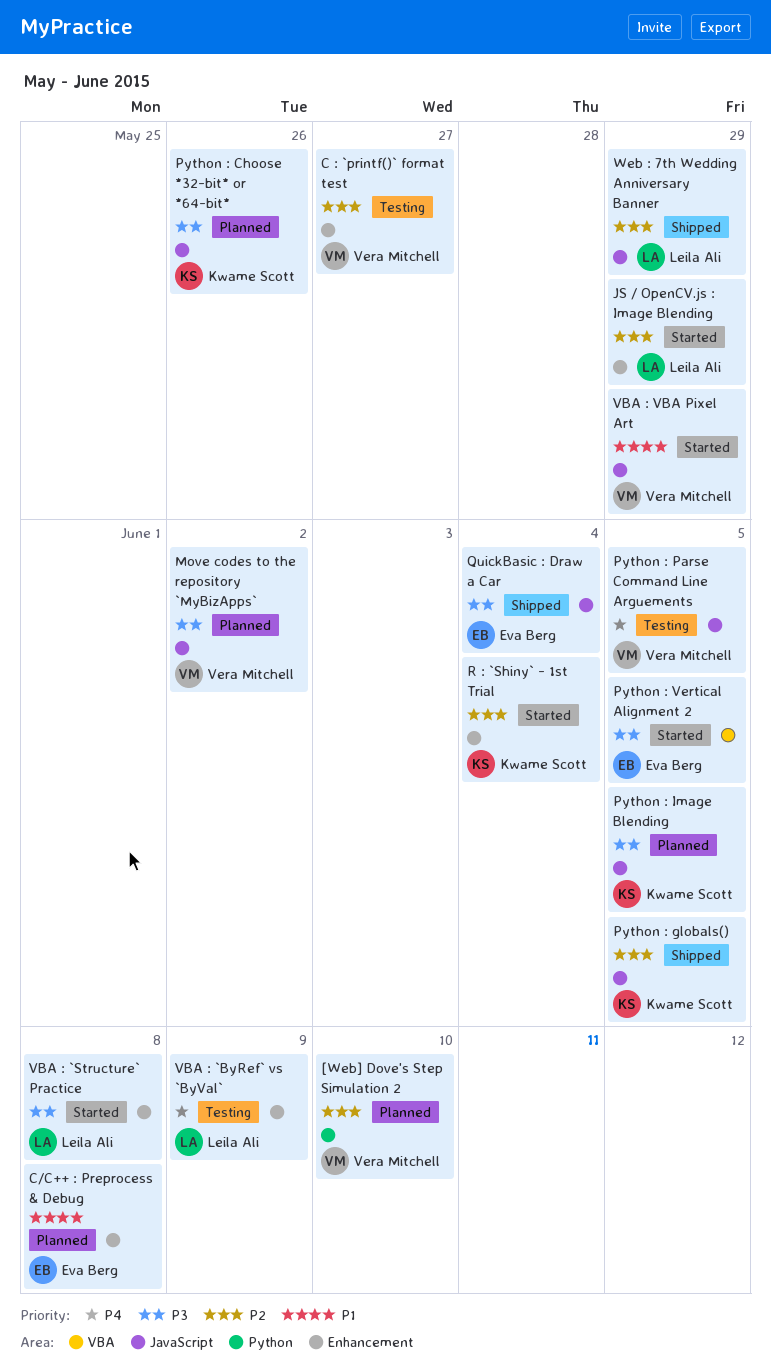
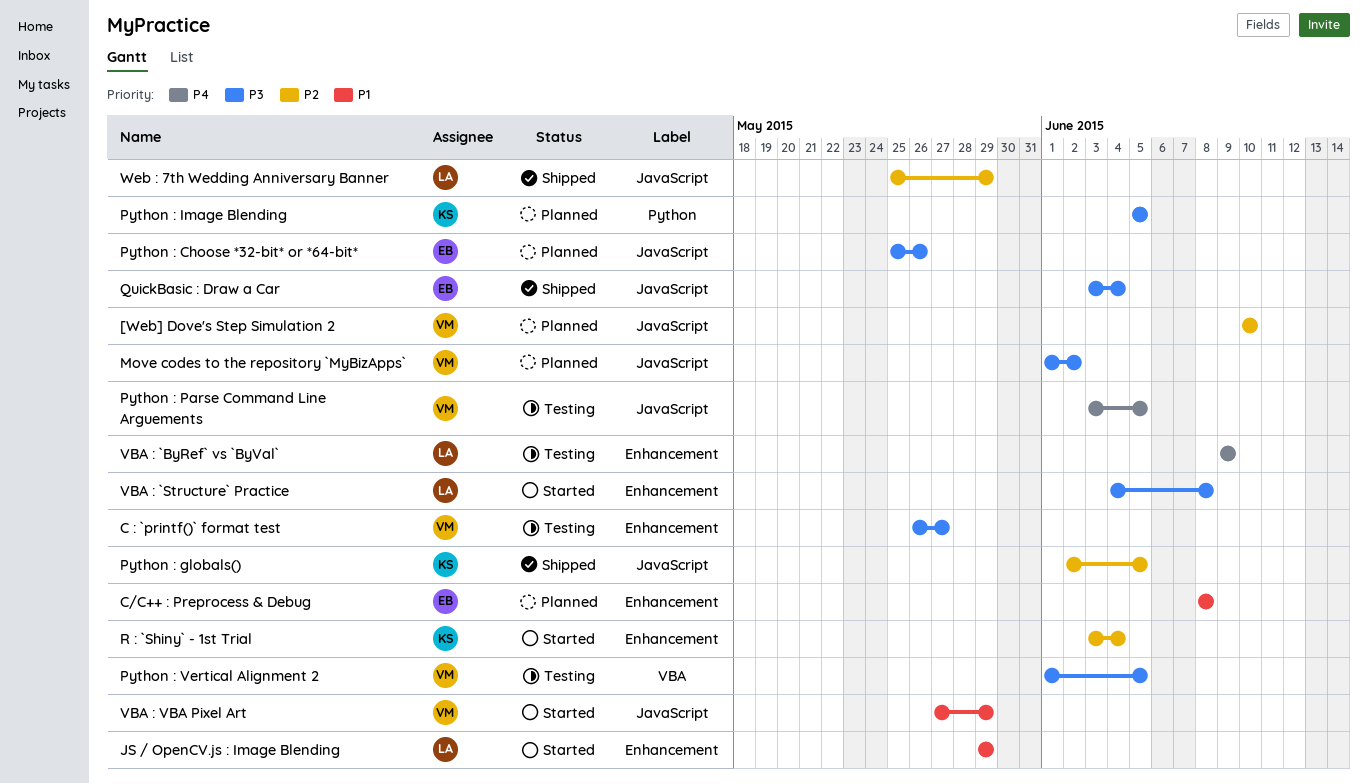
[Web] Dove's Step Simulation 2, label: Python -> JavaScript
C : `printf()` format test, priority: P2 -> P3
JS / OpenCV.js : Image Blending, priority: P2 -> P1
Python : Choose *32-bit* or *64-bit*, owner: Kwame Scott -> Eva Berg
Python : Image Blending, label: JavaScript -> Python
Python : Vertical Alignment 2, status: Started -> Testing
Python : Vertical Alignment 2, owner: Eva Berg -> Vera Mitchell

